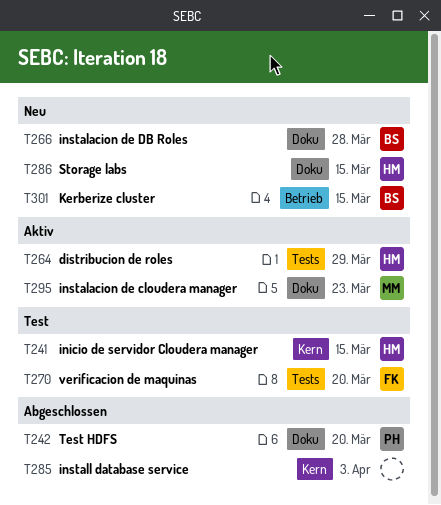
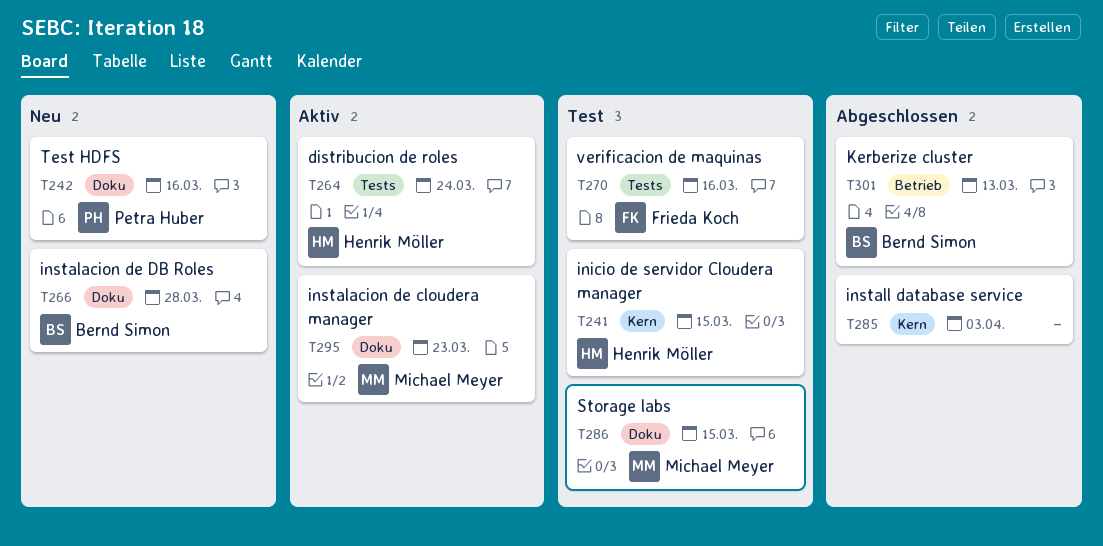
T242, status: Abgeschlossen -> Neu
T242, due: Mar 20 -> Mar 16
T264, due: Mar 29 -> Mar 24
T270, due: Mar 20 -> Mar 16
T286, status: Neu -> Test
T286, owner: Henrik Möller -> Michael Meyer
T301, status: Neu -> Abgeschlossen
T301, due: Mar 15 -> Mar 13

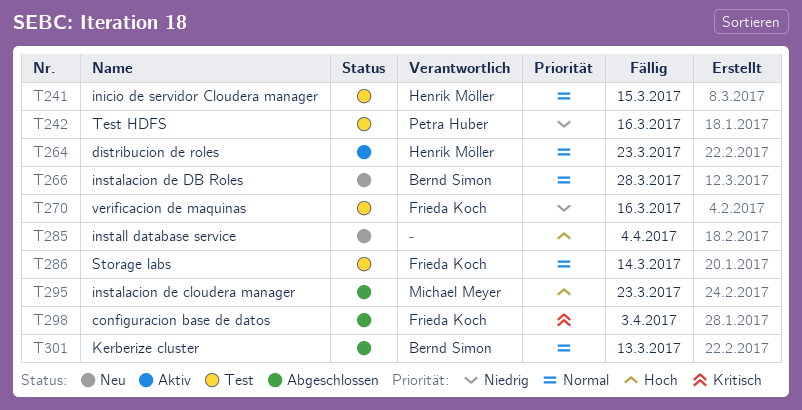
T242, status: Neu -> Test
T264, due: Mar 24 -> Mar 23
T285, status: Abgeschlossen -> Neu
T285, due: Apr 3 -> Apr 4
T286, owner: Michael Meyer -> Frieda Koch
T286, due: Mar 15 -> Mar 14
T295, status: Aktiv -> Abgeschlossen
T298: none -> present

